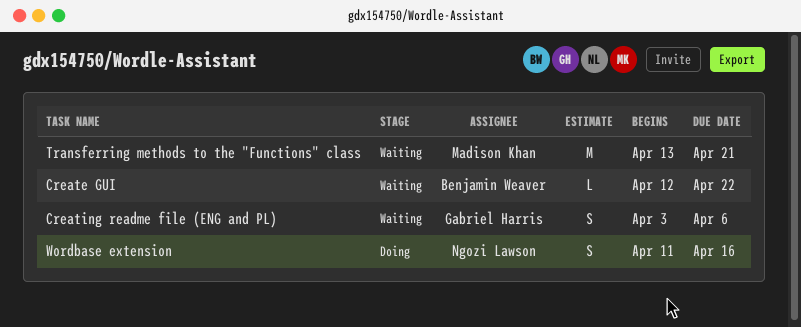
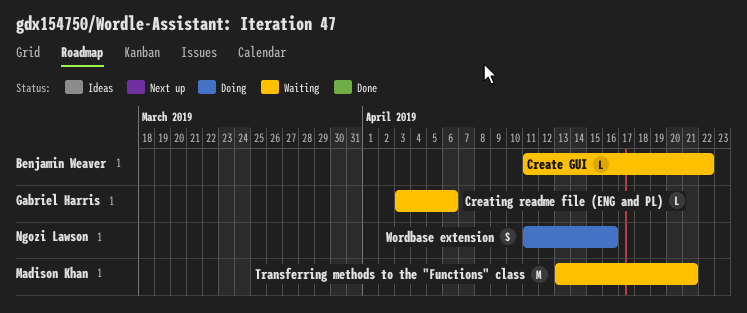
Create GUI, start: Apr 12 -> Apr 11
Creating readme file (ENG and PL), estimate: S -> L

